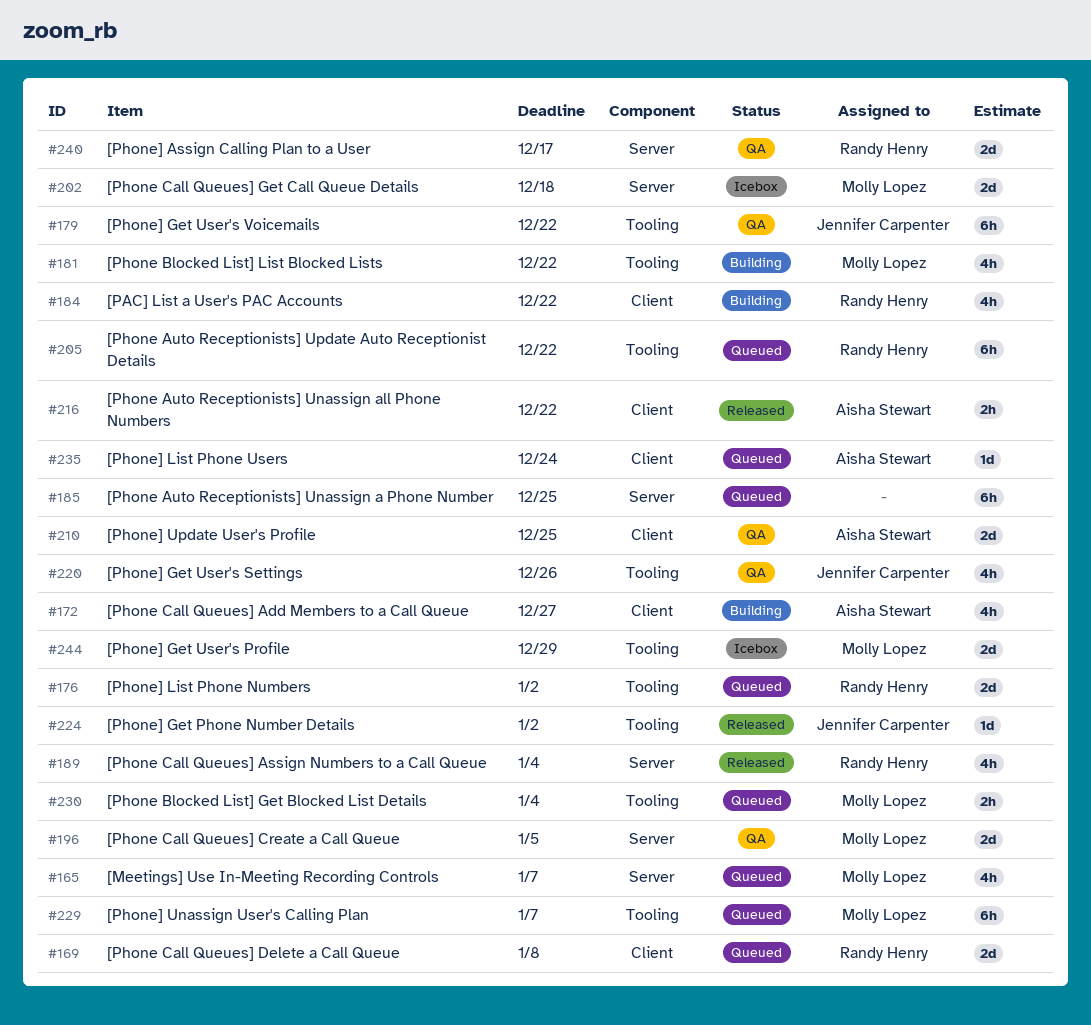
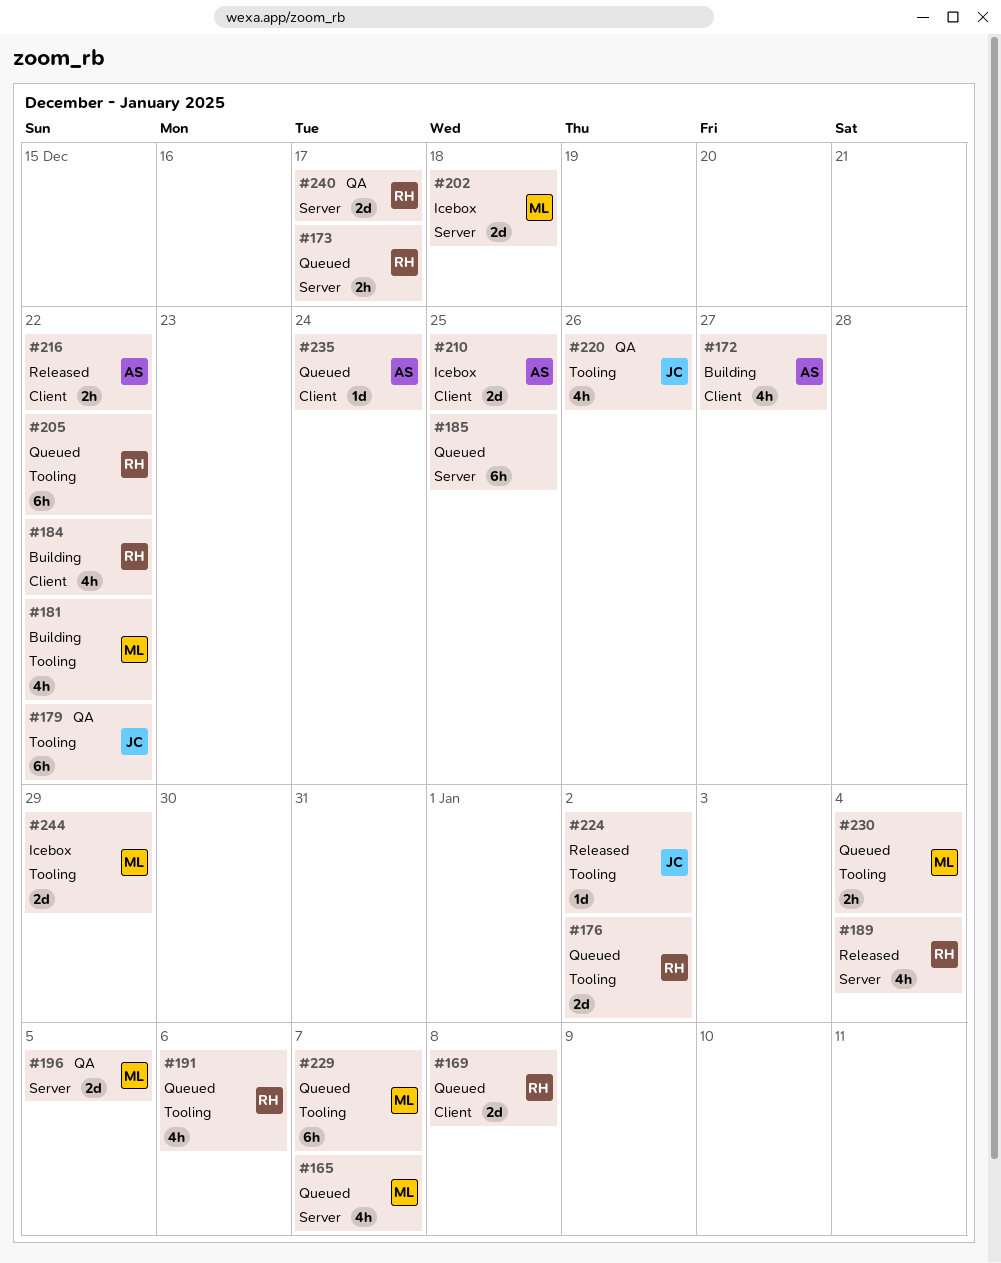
#173: none -> present
#191: none -> present
#210, status: QA -> Icebox

